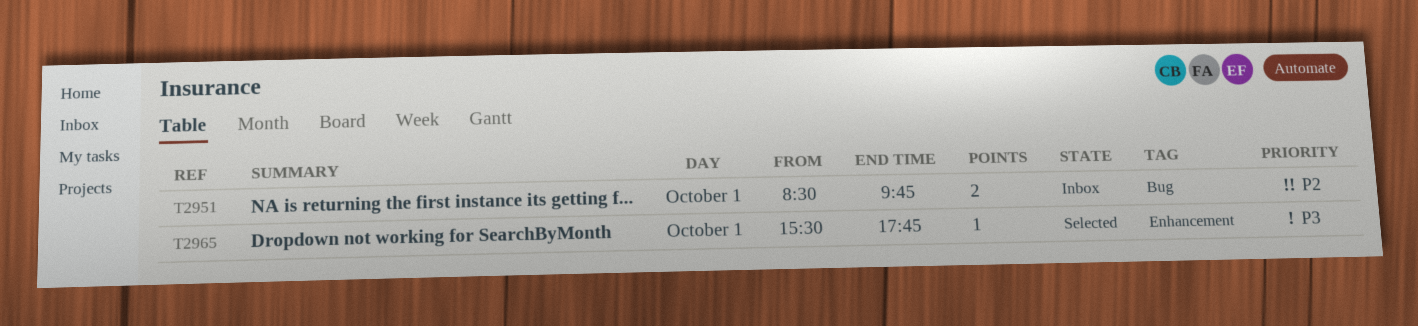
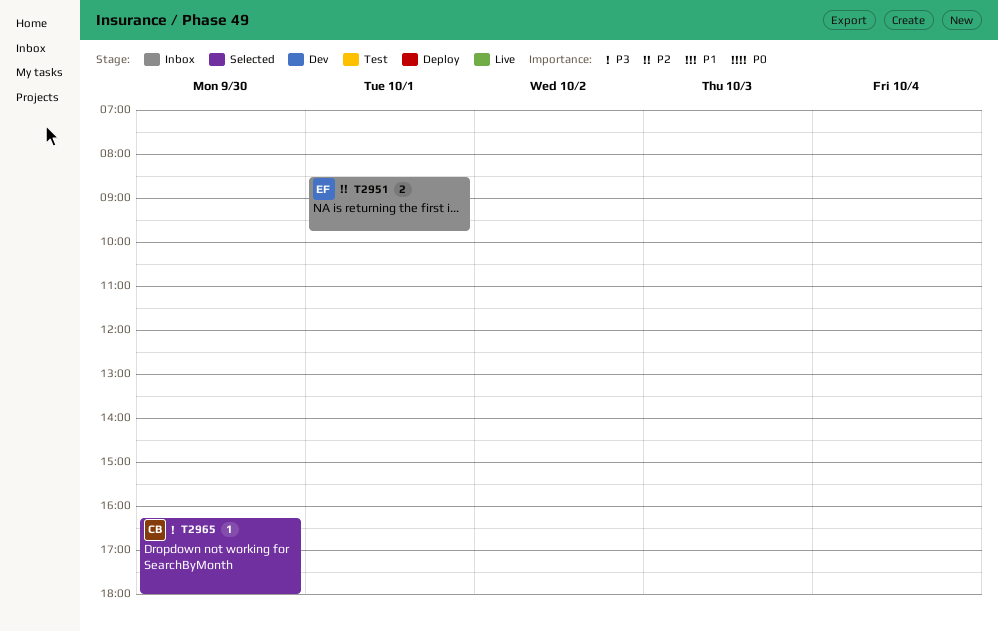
T2965, day: Oct 1 -> Sep 30
T2965, begins: 15:30 -> 16:15
T2965, ends: 17:45 -> 18:00

